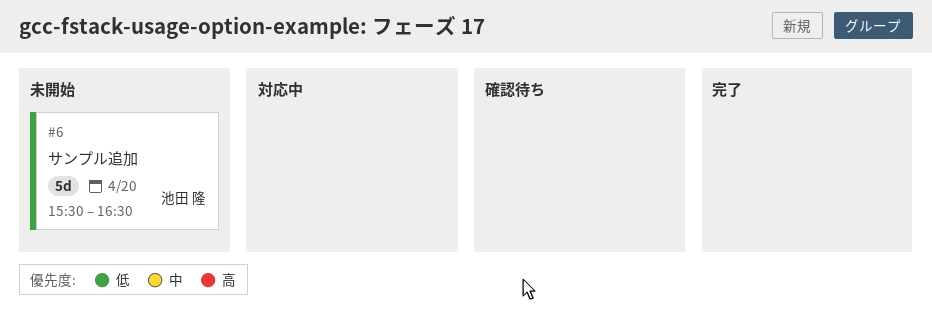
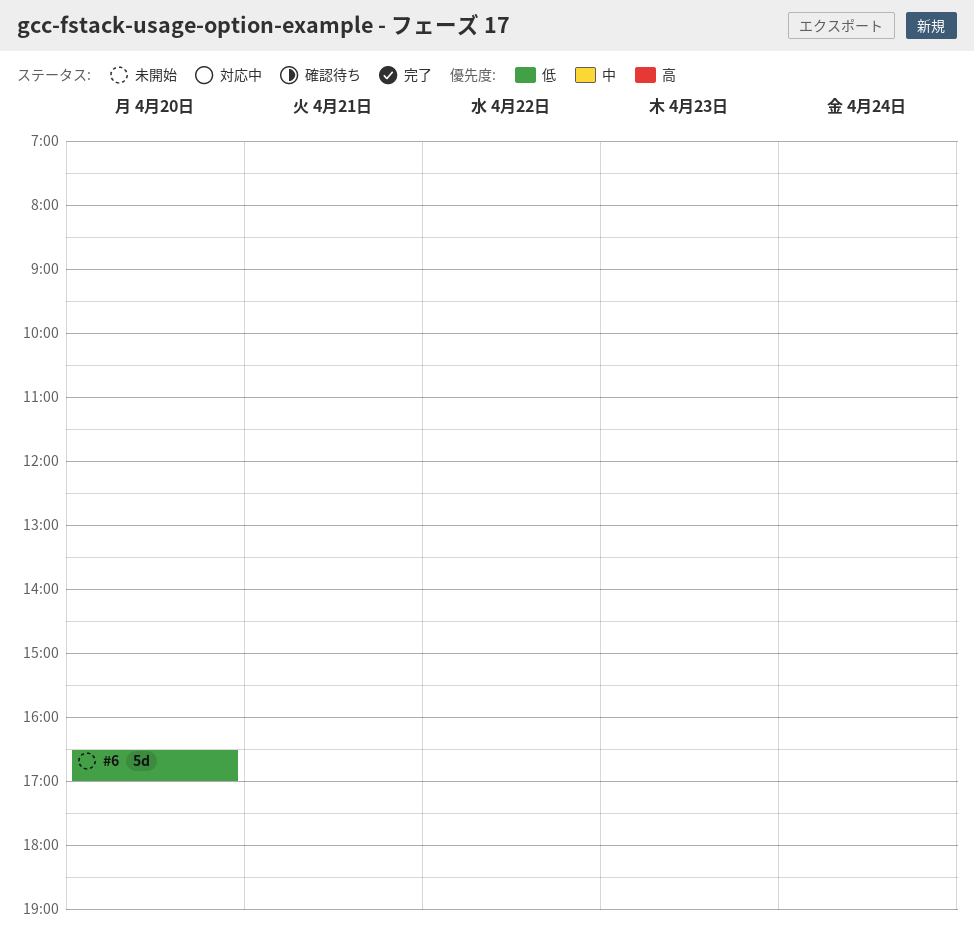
#6, begins: 15:30 -> 16:30
#6, ends: 16:30 -> 17:00

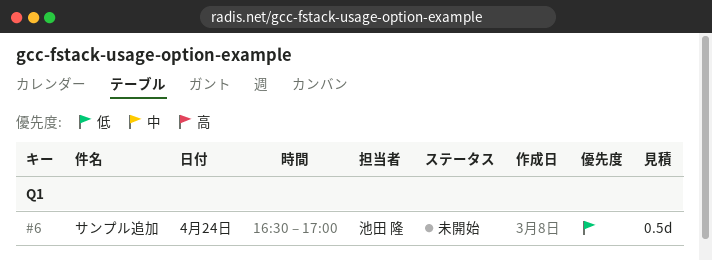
#6, estimate: 5d -> 0.5d
#6, day: Apr 20 -> Apr 24

